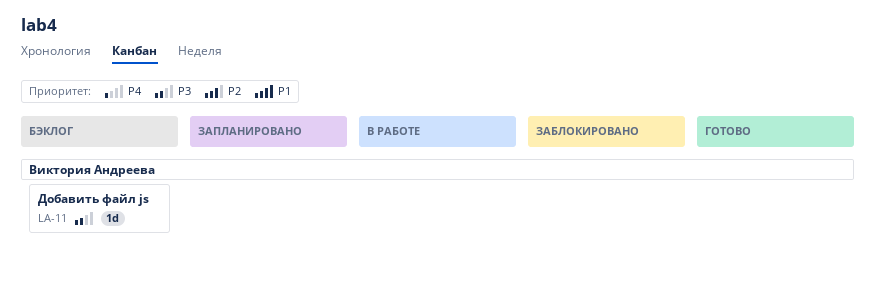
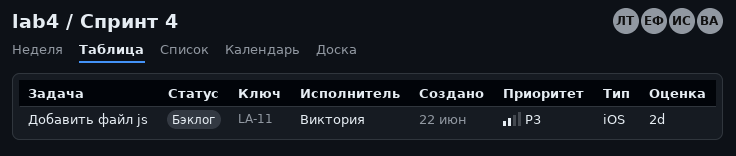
LA-11, estimate: 1d -> 2d

